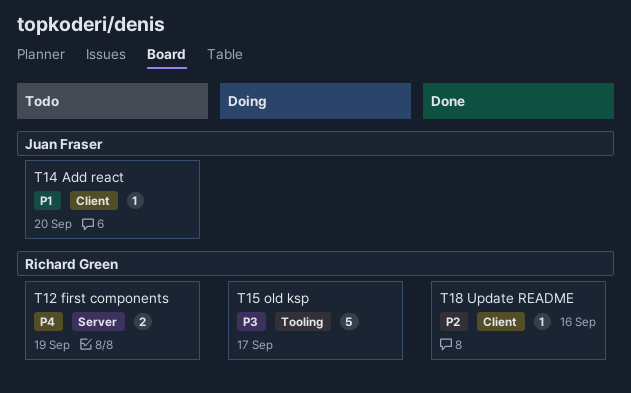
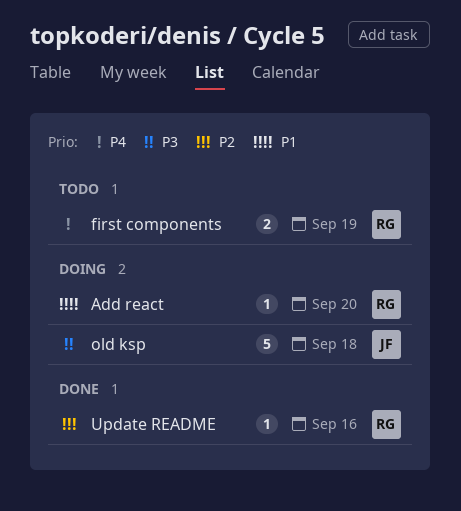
Add react, status: Todo -> Doing
Add react, owner: Juan Fraser -> Richard Green
old ksp, owner: Richard Green -> Juan Fraser
old ksp, due: Sep 17 -> Sep 18

